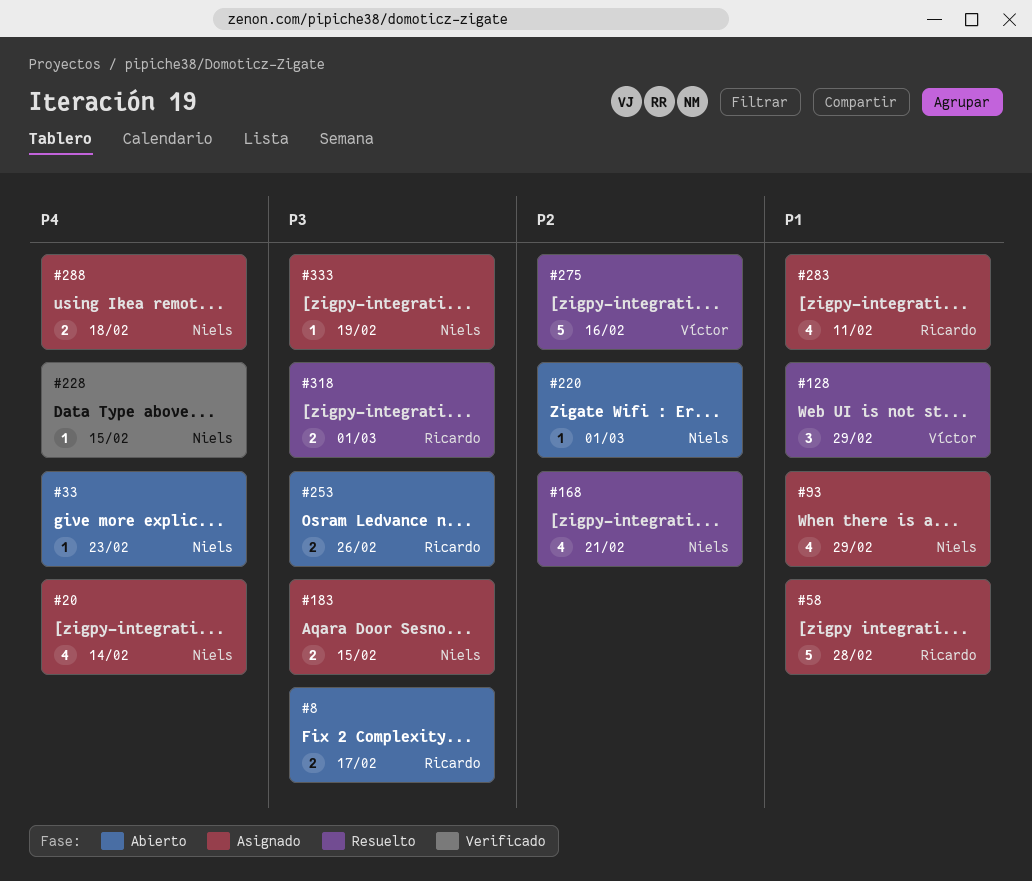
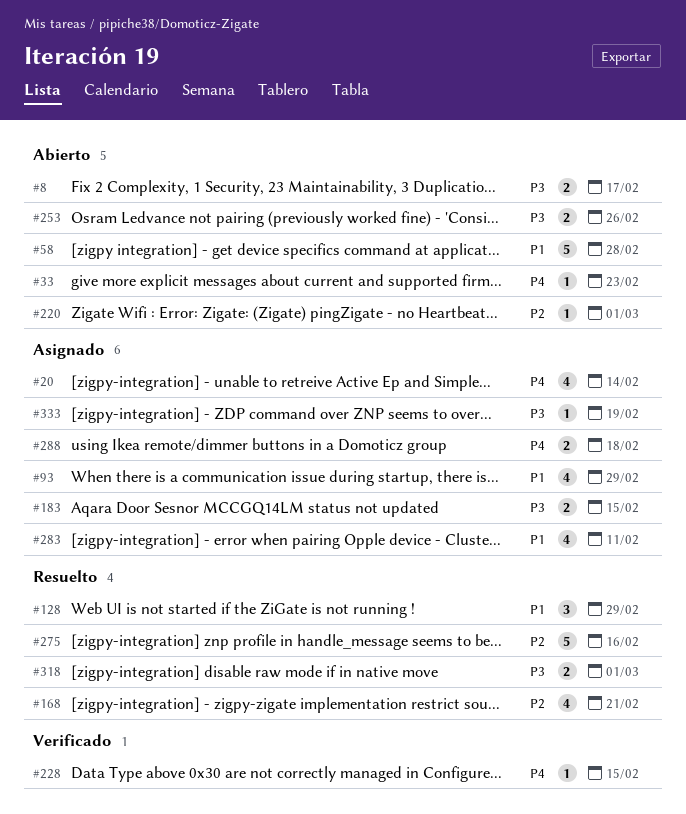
#58, status: Asignado -> Abierto

